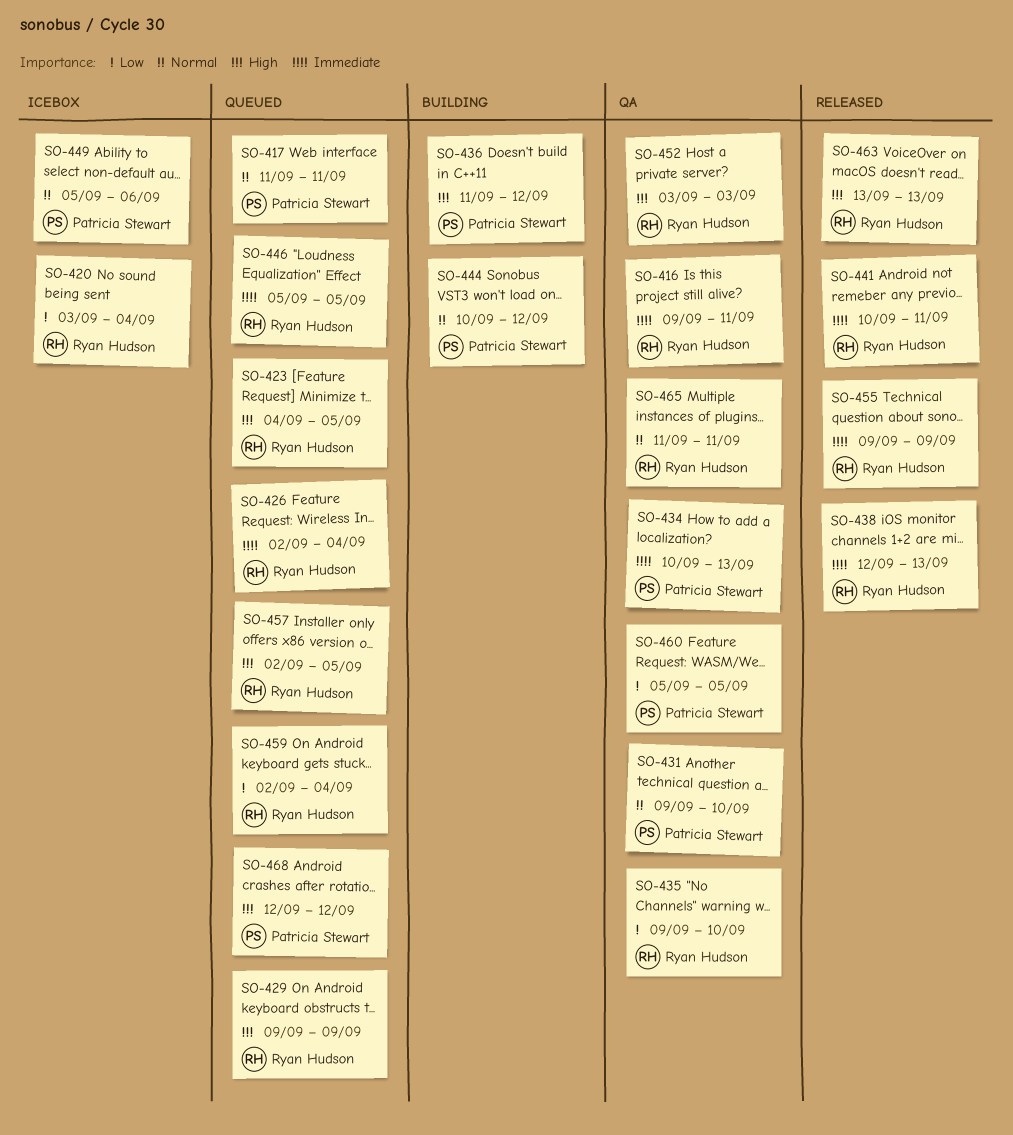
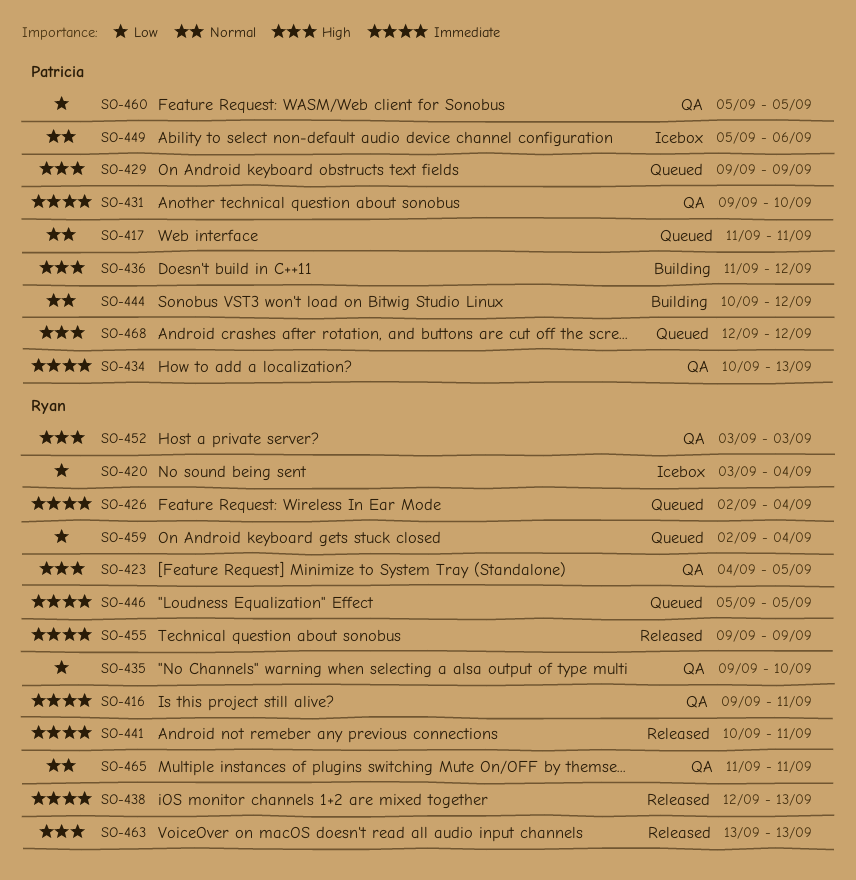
SO-423, status: Queued -> QA
SO-429, owner: Ryan Hudson -> Patricia Stewart
SO-431, priority: Normal -> Immediate
SO-457: present -> none

